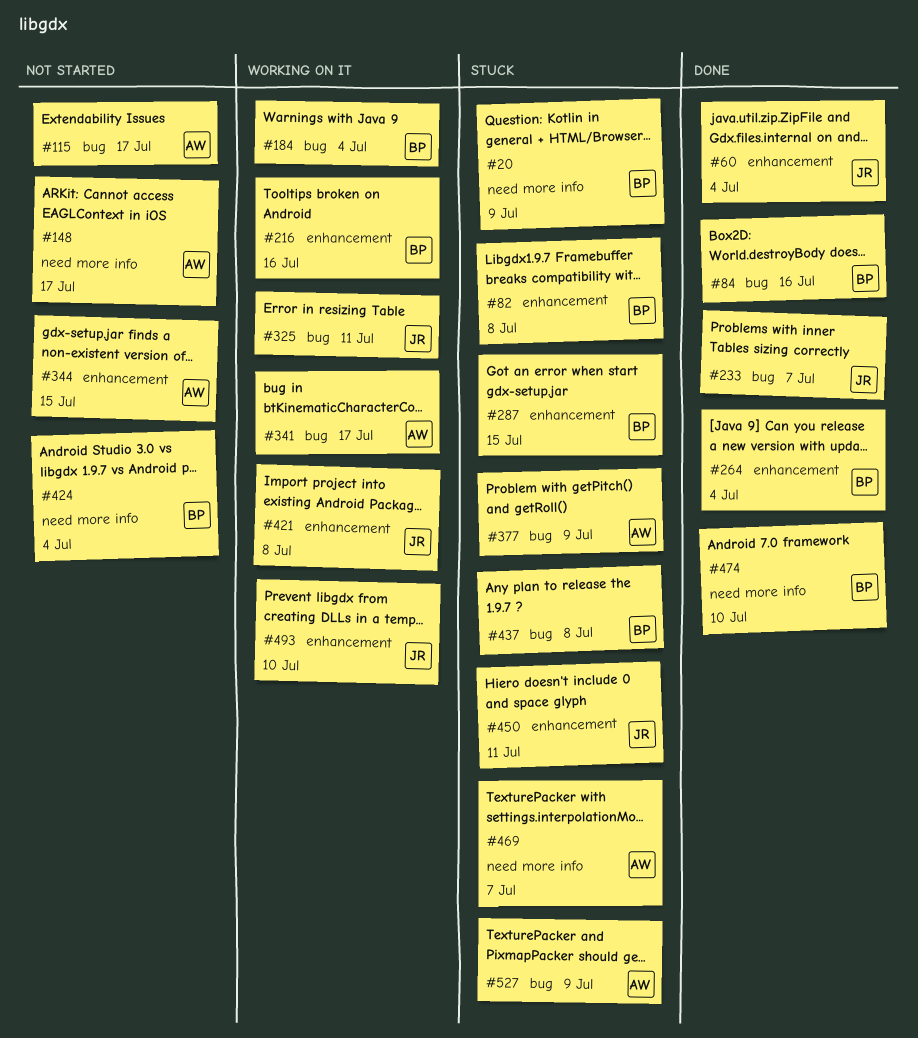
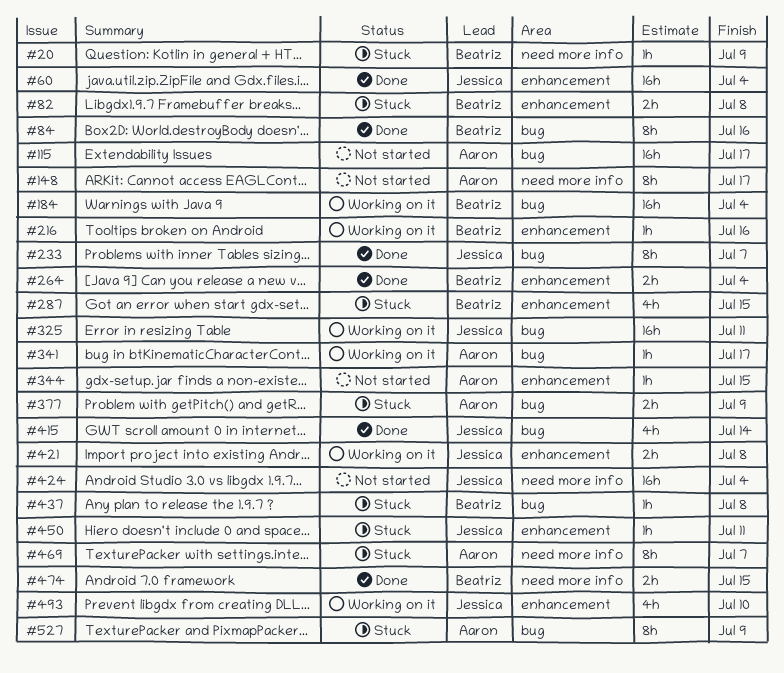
#415: none -> present
#424, owner: Beatriz -> Jessica
#474, due: Jul 10 -> Jul 15

